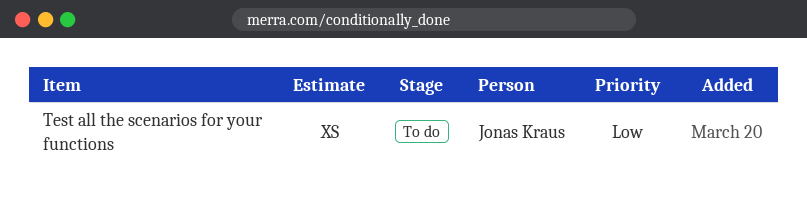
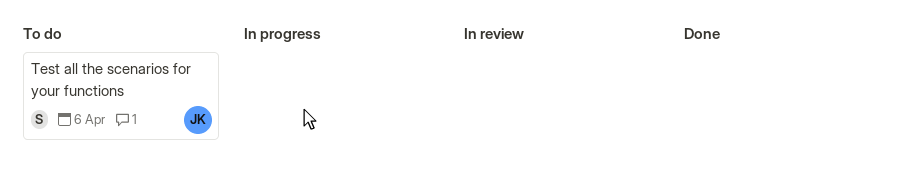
Test all the scenarios for your functions, estimate: XS -> S

